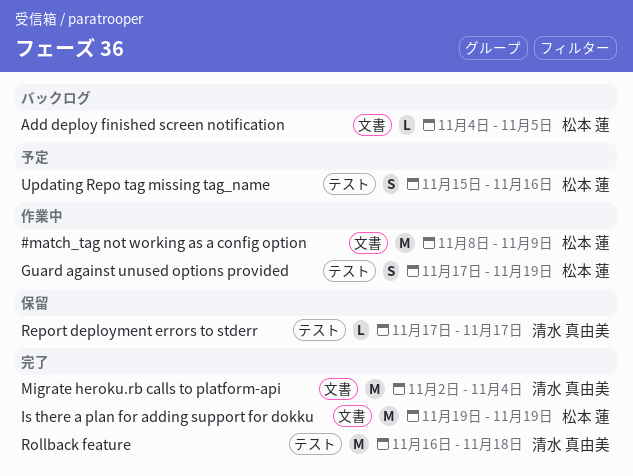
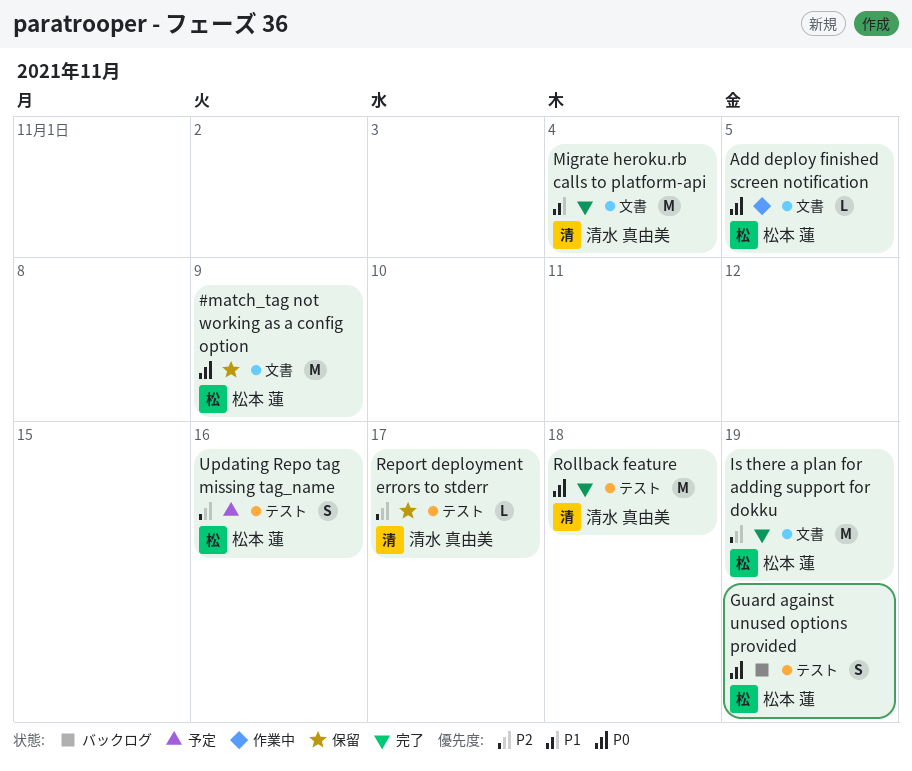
#match_tag not working as a config option, status: 作業中 -> 保留
Add deploy finished screen notification, status: バックログ -> 作業中
Guard against unused options provided, status: 作業中 -> バックログ

